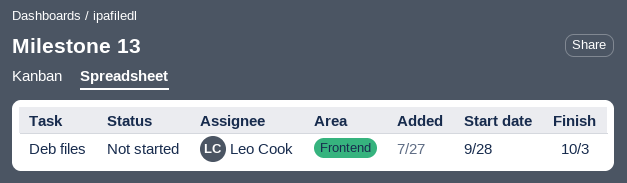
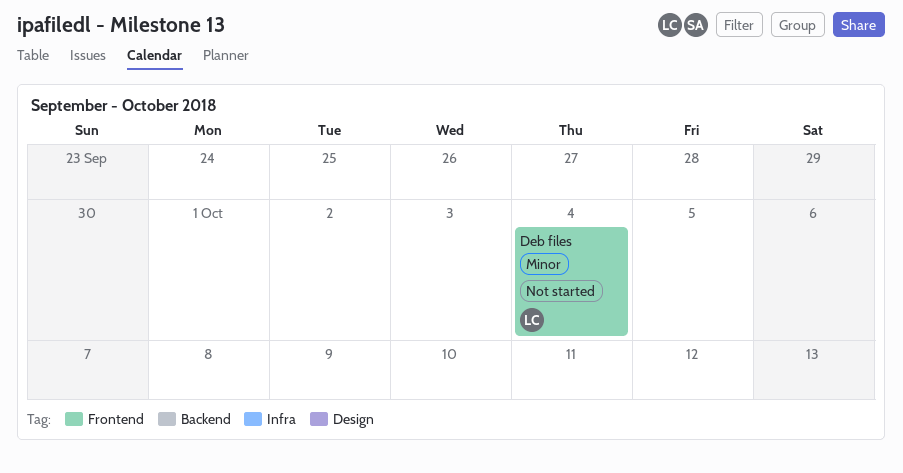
Deb files, due: Oct 3 -> Oct 4

